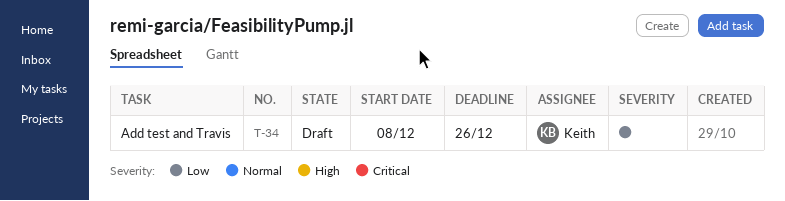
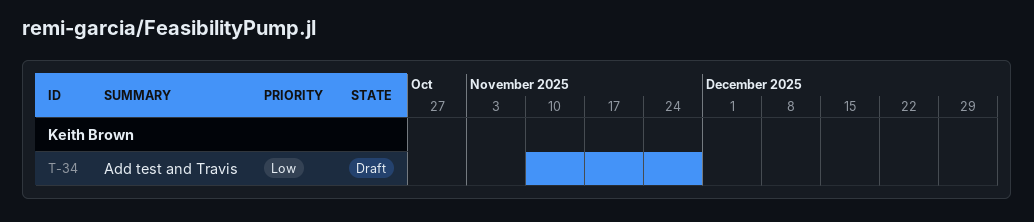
T-34, start: Dec 8 -> Nov 10
T-34, due: Dec 26 -> Nov 28

